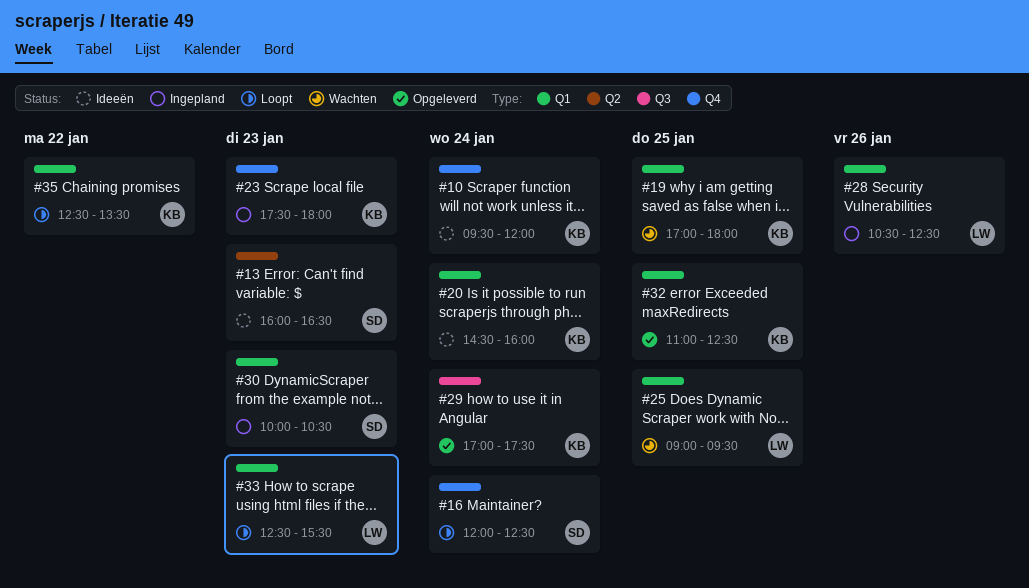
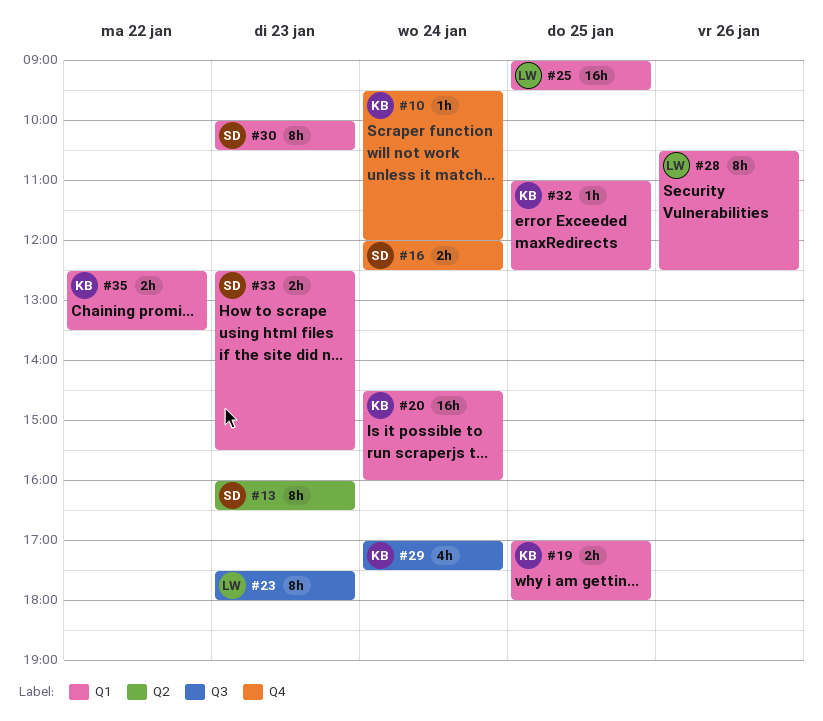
#23, owner: KB -> LW
#23, label: Q4 -> Q3
#33, owner: LW -> SD

